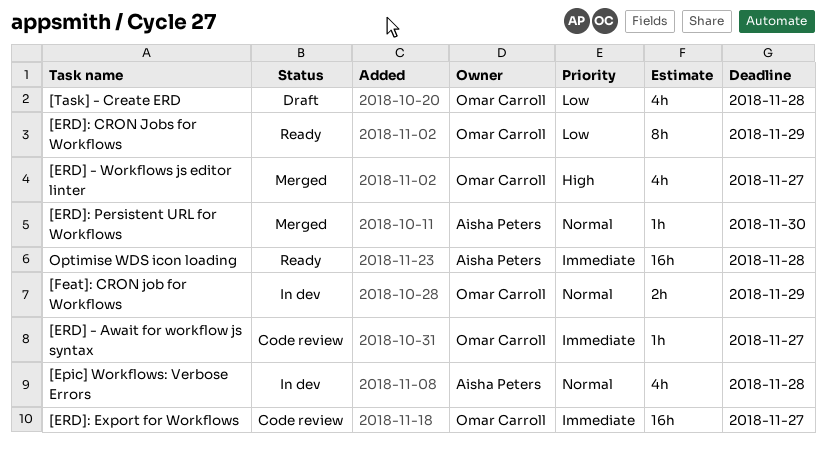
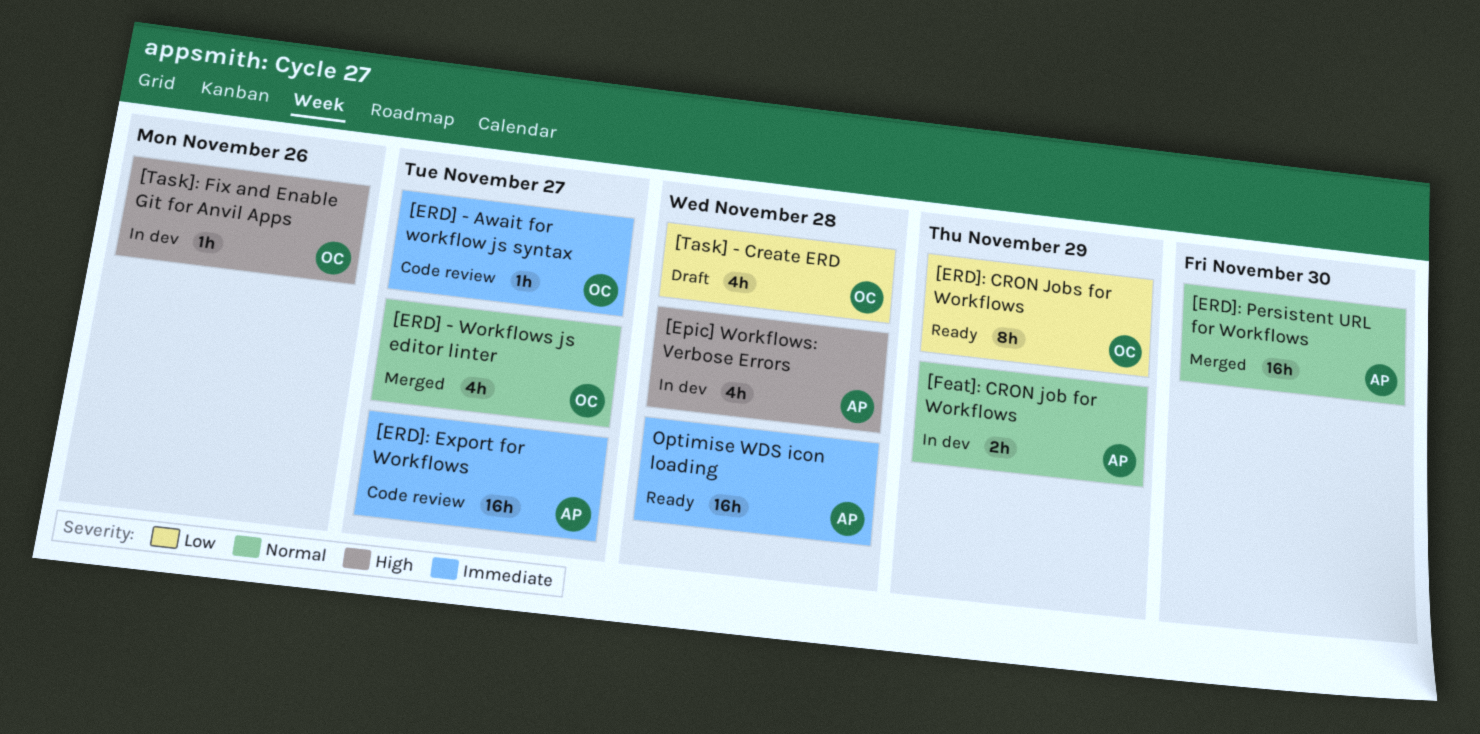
[Epic] Workflows: Verbose Errors, priority: Normal -> High
[ERD] - Workflows js editor linter, priority: High -> Normal
[ERD]: Export for Workflows, owner: Omar Carroll -> Aisha Peters
[ERD]: Persistent URL for Workflows, estimate: 1h -> 16h
[Feat]: CRON job for Workflows, owner: Omar Carroll -> Aisha Peters
[Task]: Fix and Enable Git for Anvil Apps: none -> present

